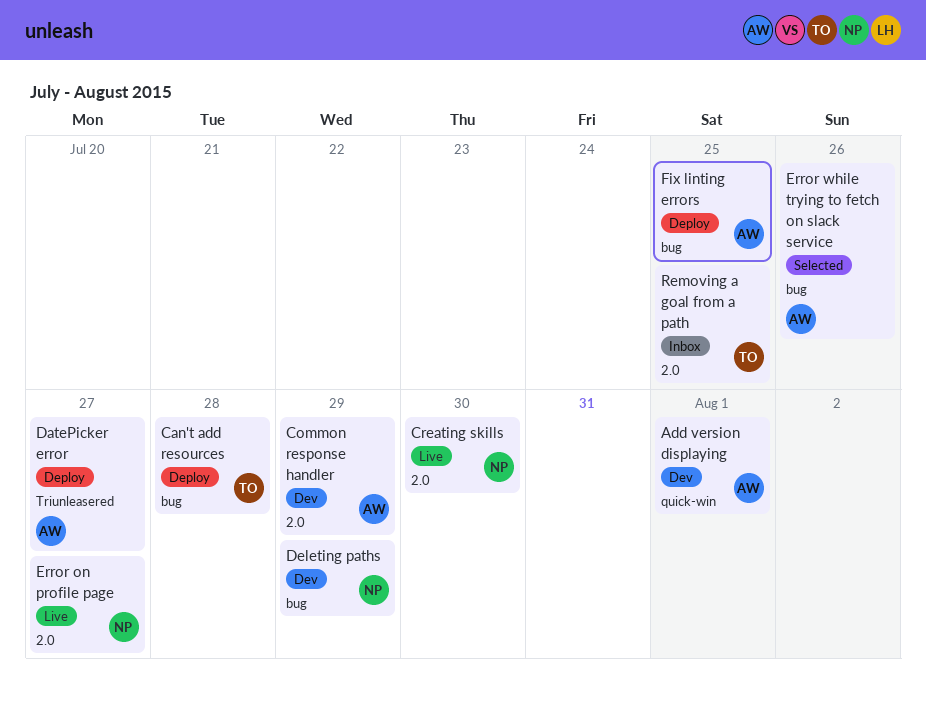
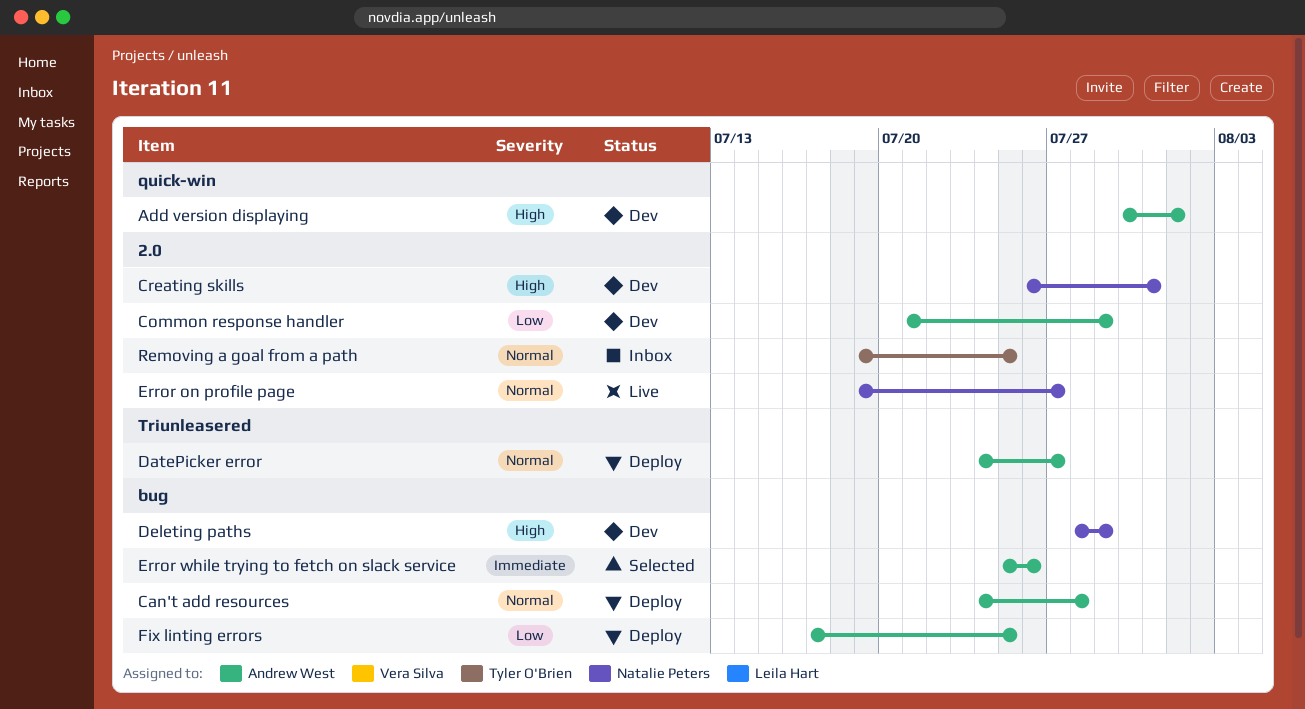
Can't add resources, owner: Tyler O'Brien -> Andrew West
Creating skills, status: Live -> Dev
Creating skills, due: Jul 30 -> Jul 31

